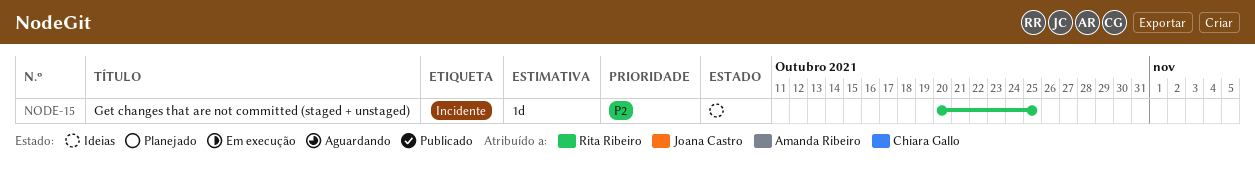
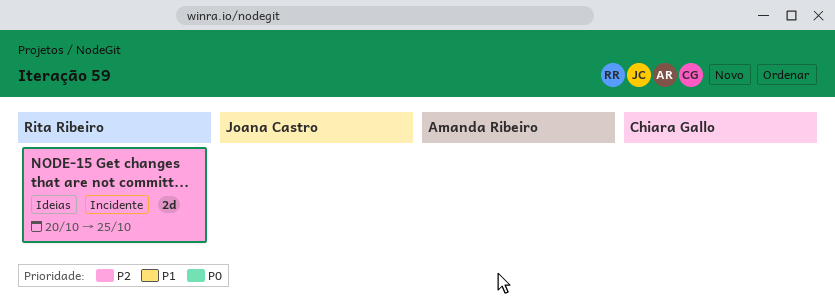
NODE-15, estimate: 1d -> 2d

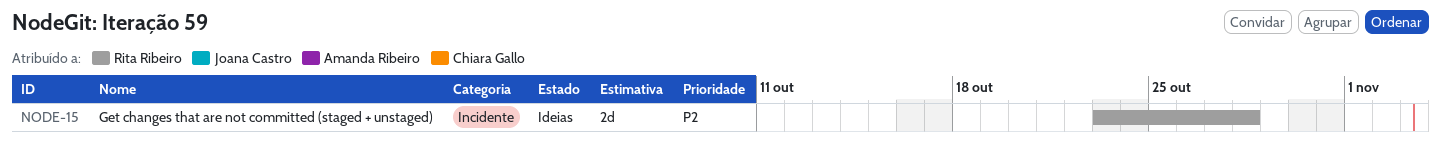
NODE-15, start: Oct 20 -> Oct 23
NODE-15, due: Oct 25 -> Oct 28

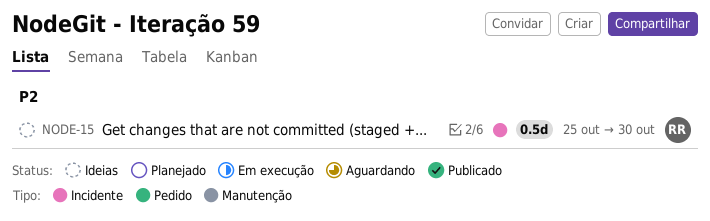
NODE-15, estimate: 2d -> 0.5d
NODE-15, start: Oct 23 -> Oct 25
NODE-15, due: Oct 28 -> Oct 30

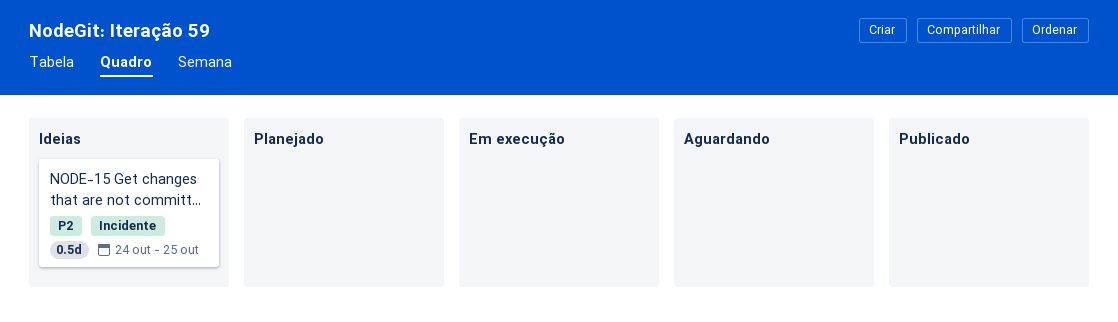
NODE-15, start: Oct 25 -> Oct 24
NODE-15, due: Oct 30 -> Oct 25

